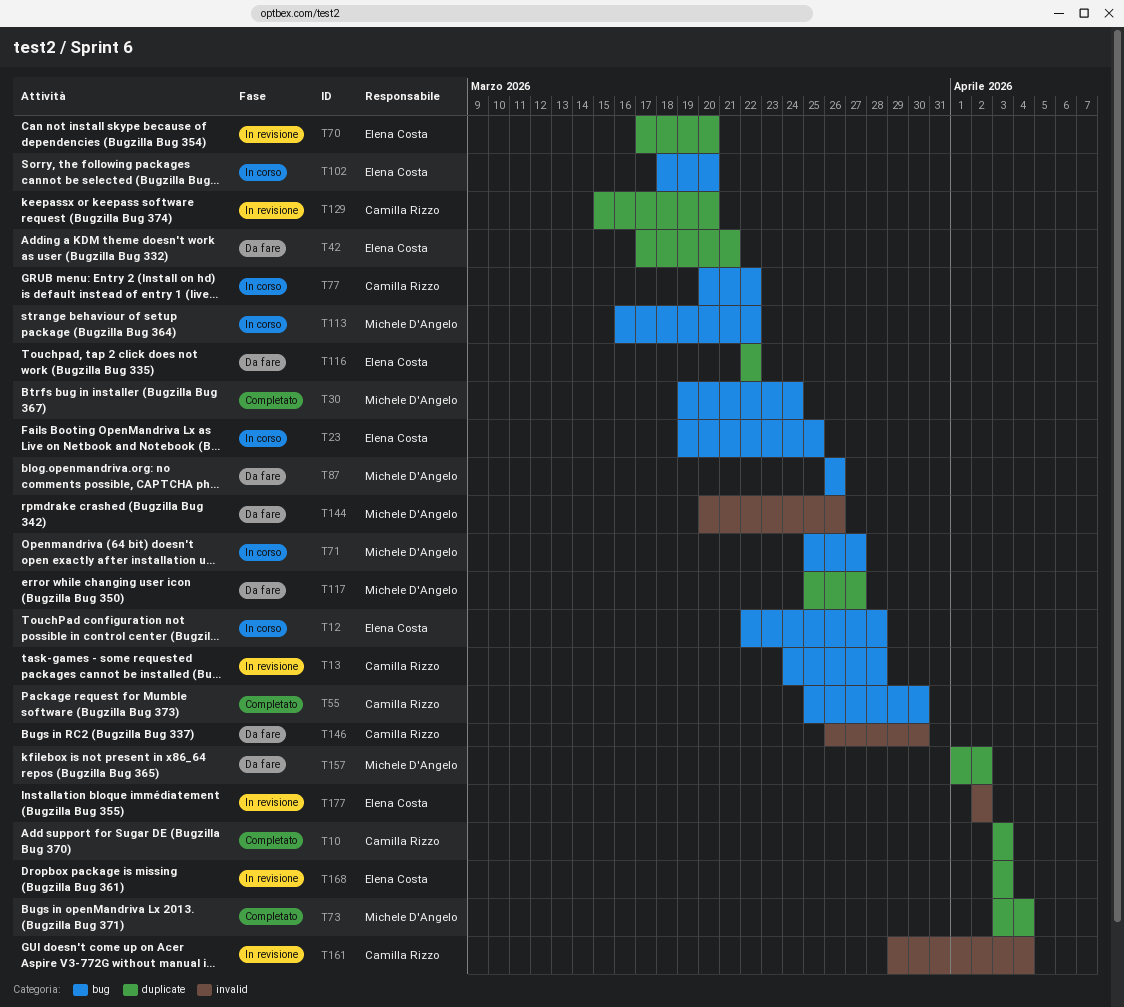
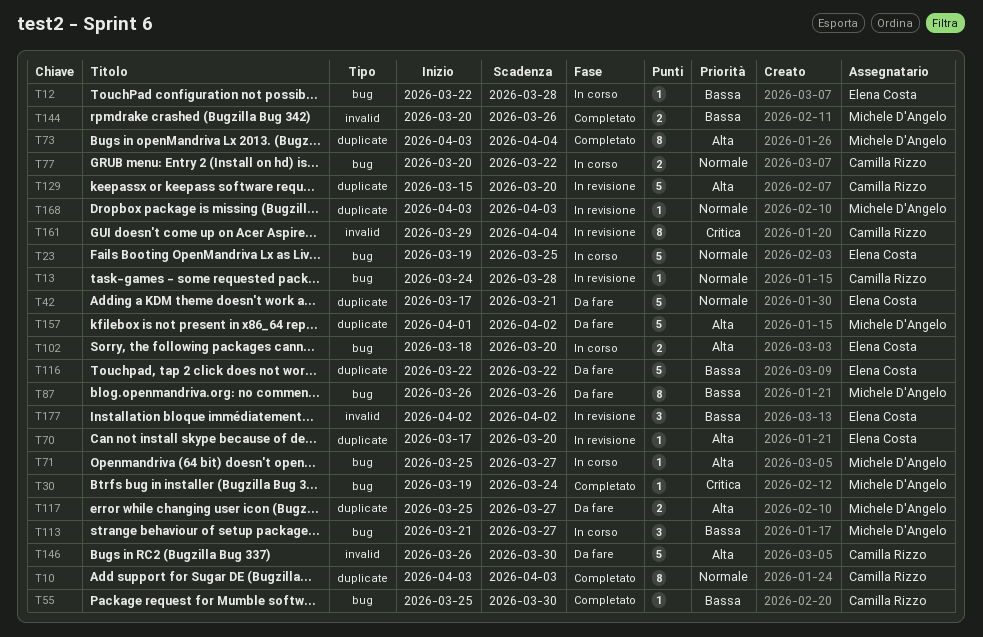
T113, start: Mar 16 -> Mar 21
T113, due: Mar 22 -> Mar 27
T144, status: Da fare -> Completato
T168, owner: Elena Costa -> Michele D'Angelo

